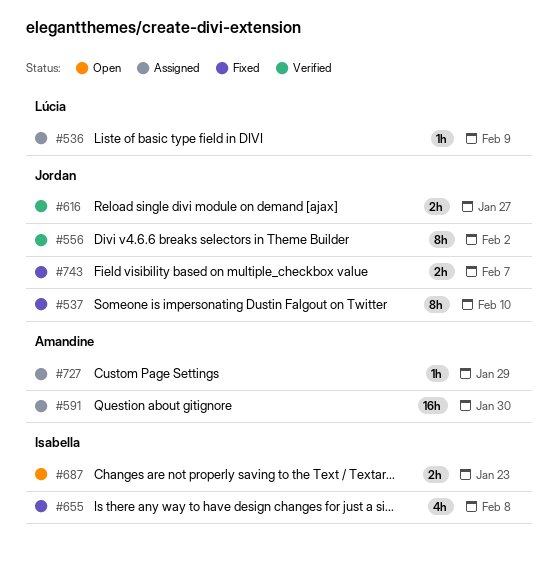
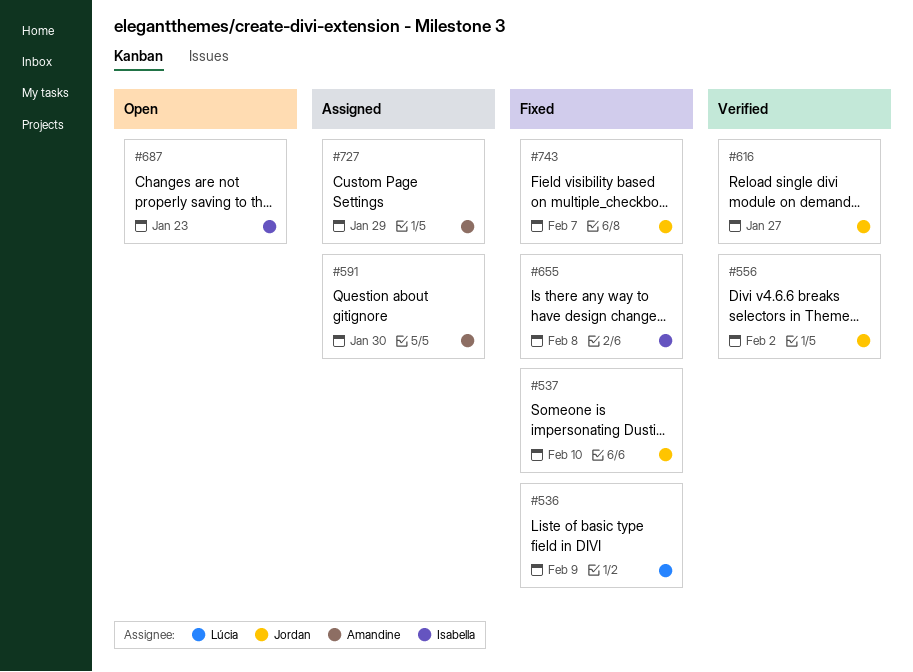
#536, status: Assigned -> Fixed

